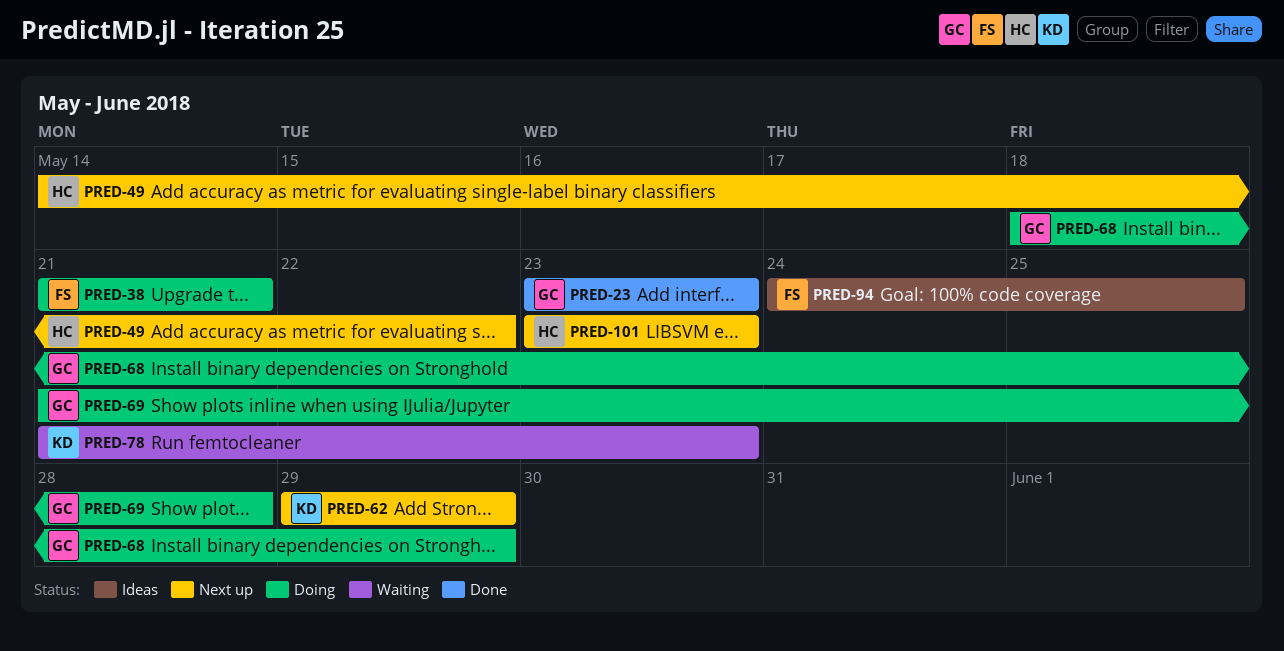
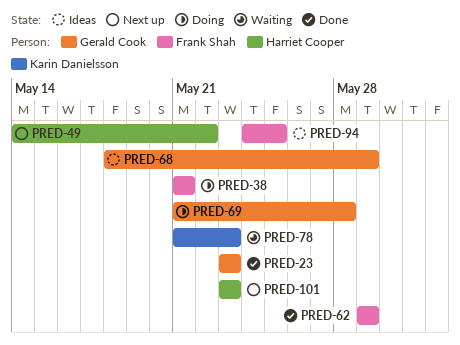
PRED-62, status: Next up -> Done
PRED-62, owner: Karin Danielsson -> Frank Shah
PRED-68, status: Doing -> Ideas

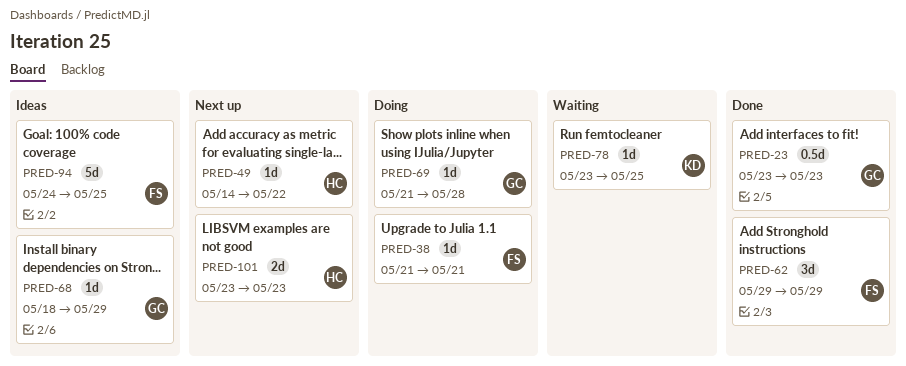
PRED-78, start: May 21 -> May 23
PRED-78, due: May 23 -> May 25

